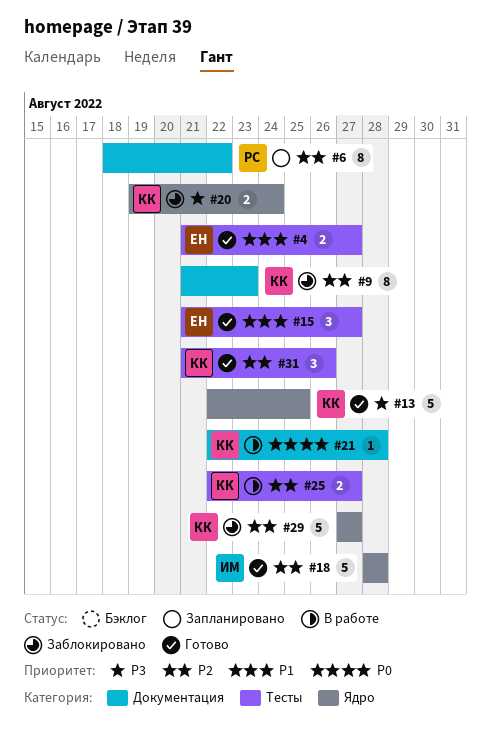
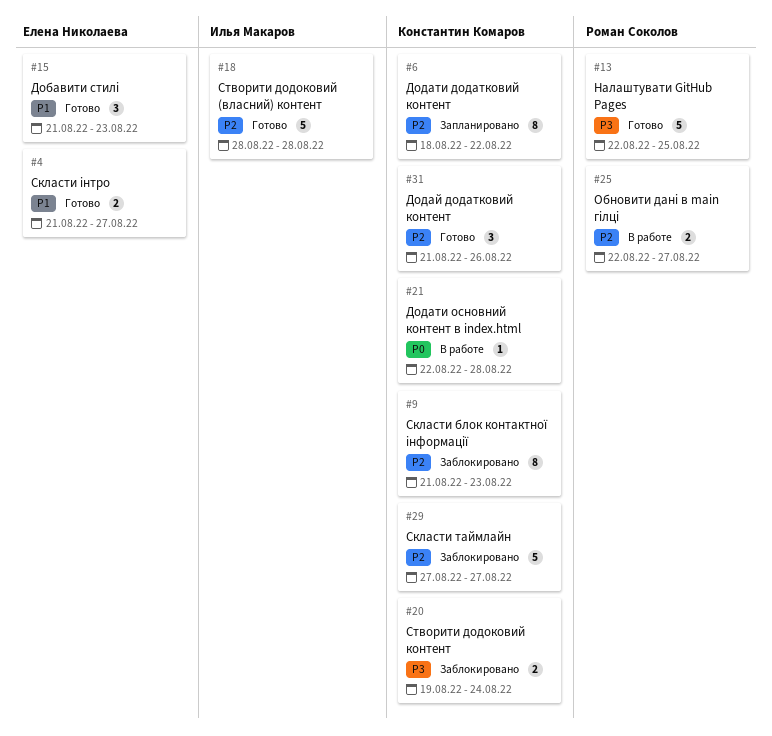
#6, owner: Роман Соколов -> Константин Комаров
#13, owner: Константин Комаров -> Роман Соколов
#15, due: Aug 27 -> Aug 23
#25, owner: Константин Комаров -> Роман Соколов

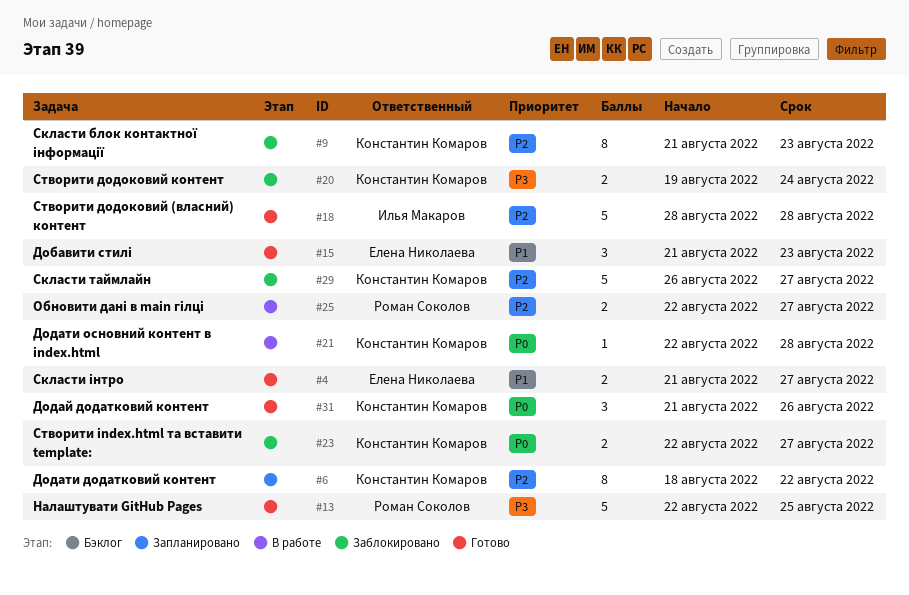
#23: none -> present
#29, start: Aug 27 -> Aug 26
#31, priority: P2 -> P0

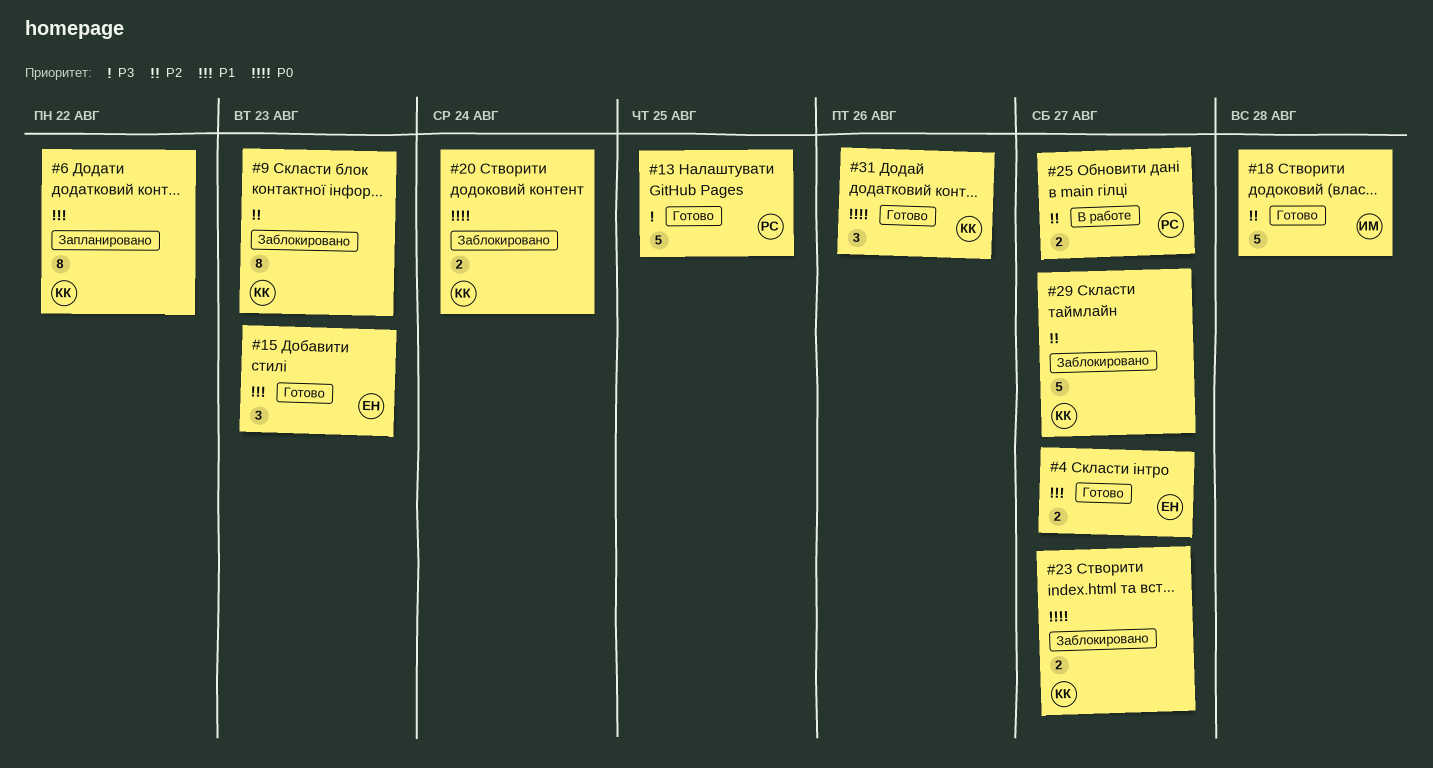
#6, priority: P2 -> P1
#20, priority: P3 -> P0
#21: present -> none

